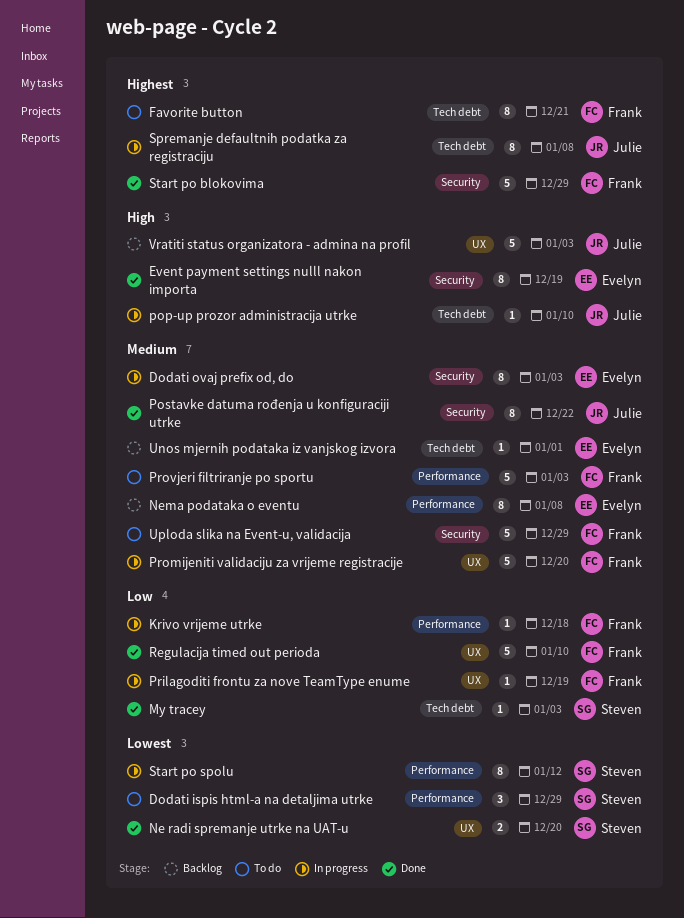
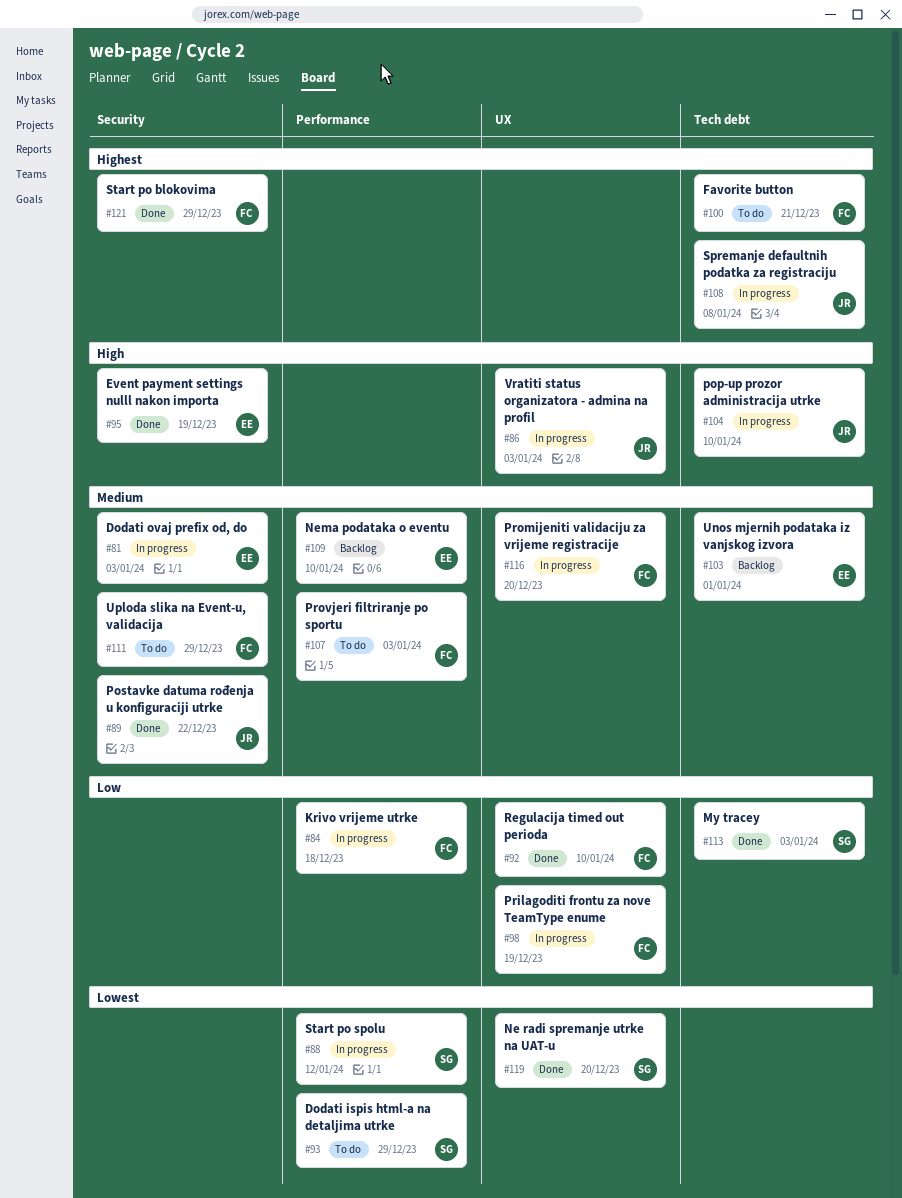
Nema podataka o eventu, due: Jan 8 -> Jan 10
Vratiti status organizatora - admina na profil, status: Backlog -> In progress

